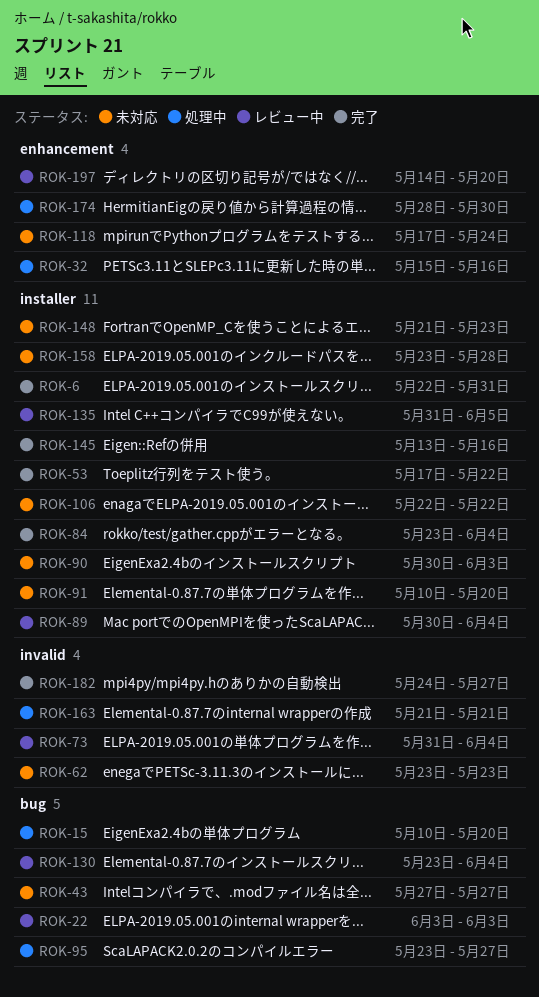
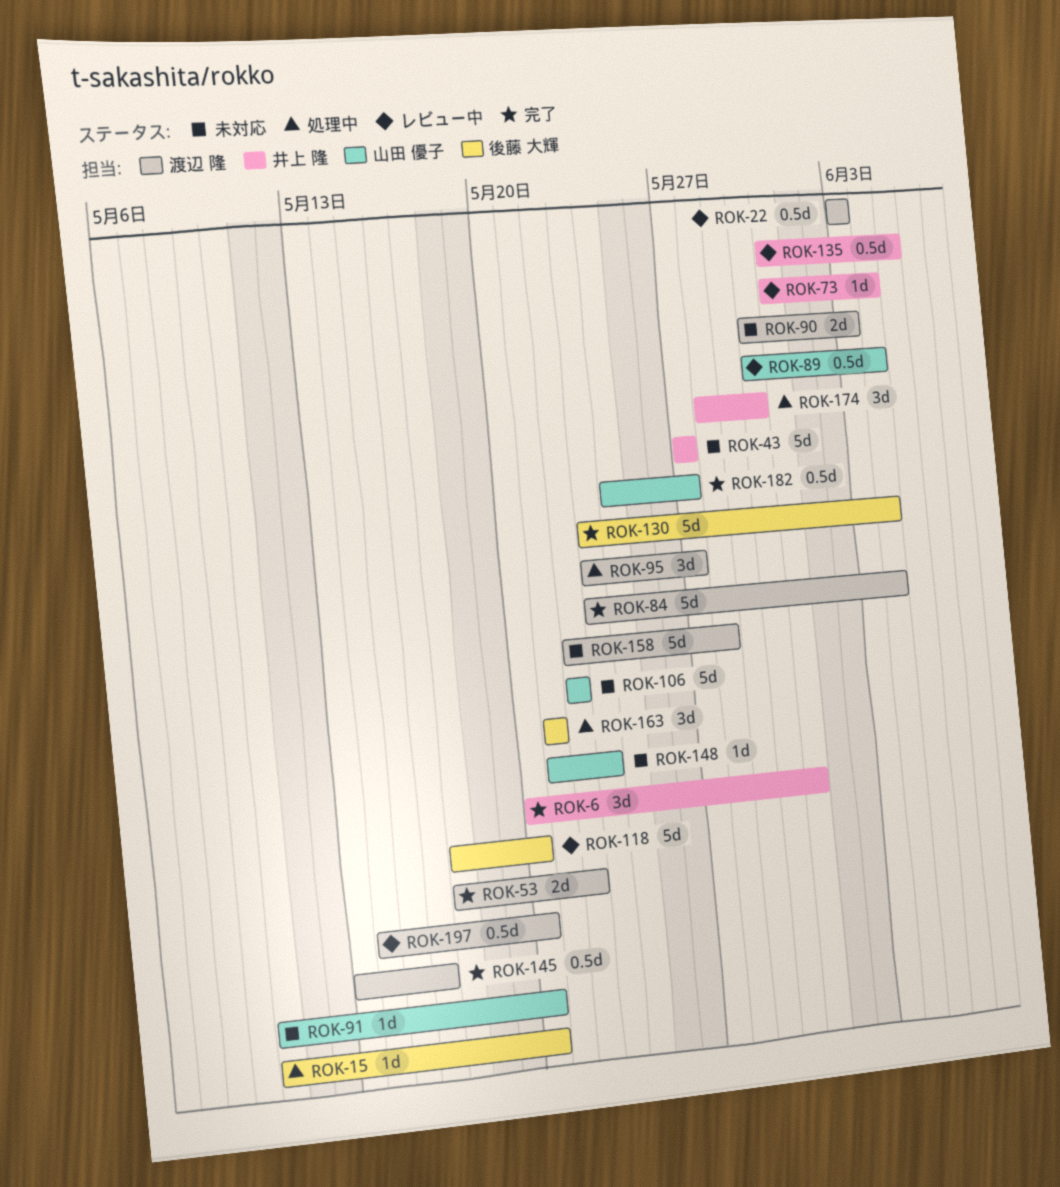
ROK-6, start: May 22 -> May 20
ROK-32: present -> none
ROK-62: present -> none
ROK-118, status: 未対応 -> レビュー中
ROK-118, due: May 24 -> May 20
ROK-130, status: レビュー中 -> 完了
ROK-158, start: May 23 -> May 22

